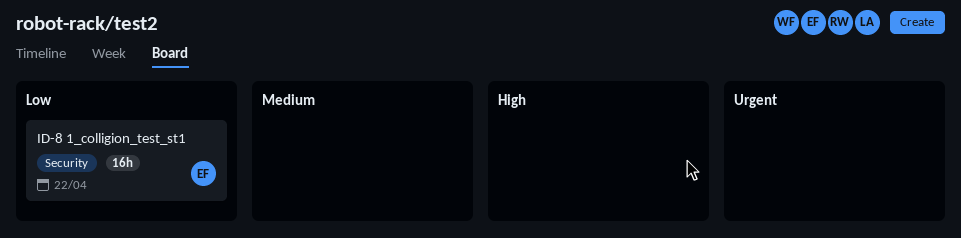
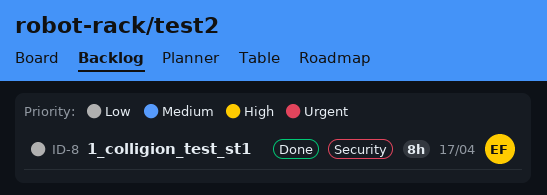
ID-8, estimate: 16h -> 8h
ID-8, due: Apr 22 -> Apr 17

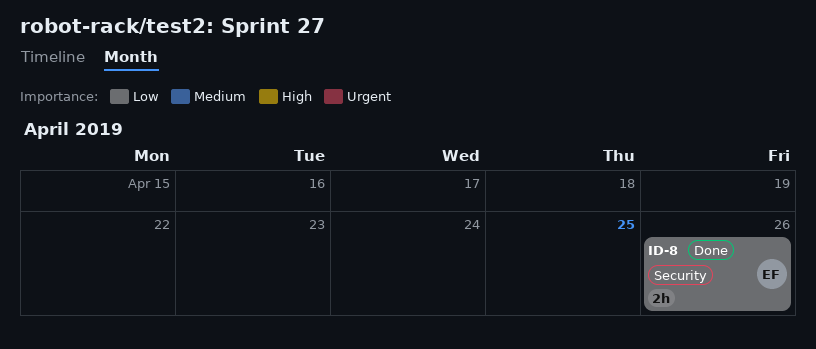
ID-8, estimate: 8h -> 2h
ID-8, due: Apr 17 -> Apr 26

